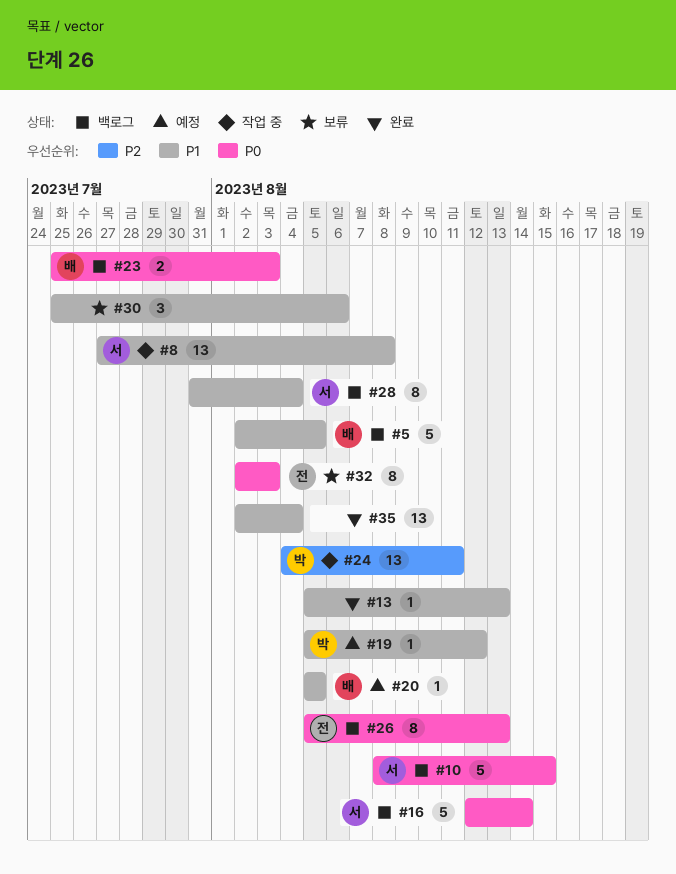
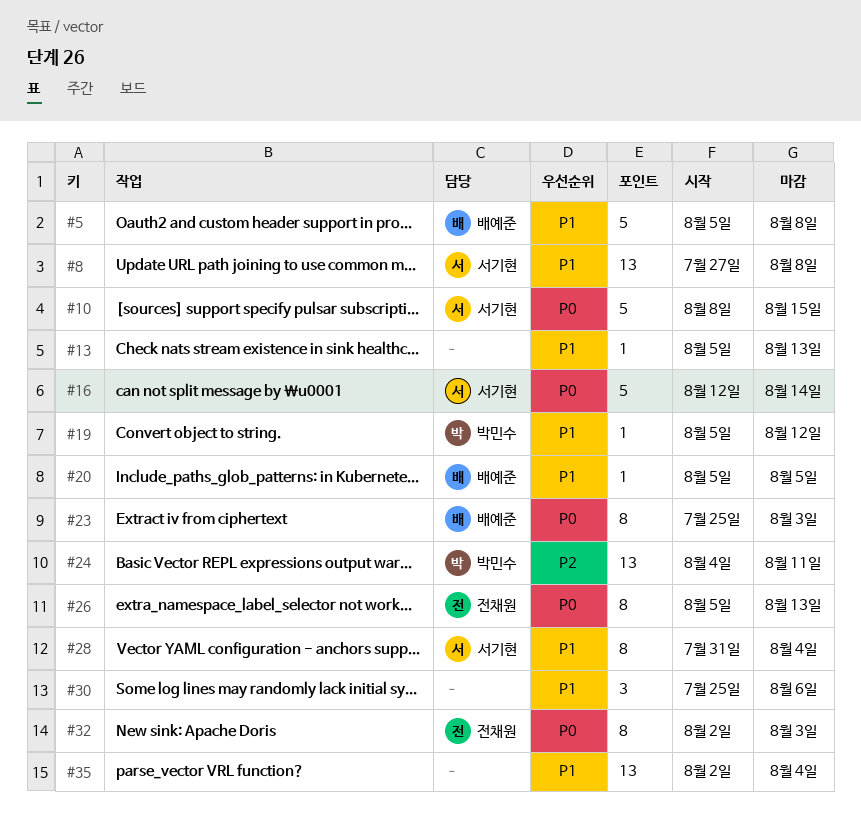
#5, start: Aug 2 -> Aug 5
#5, due: Aug 5 -> Aug 8
#23, estimate: 2 -> 8

